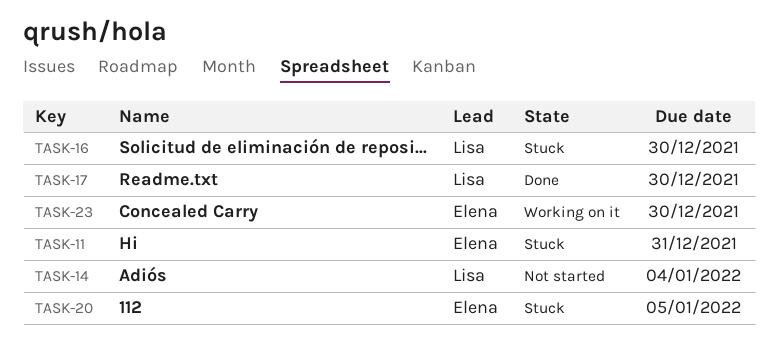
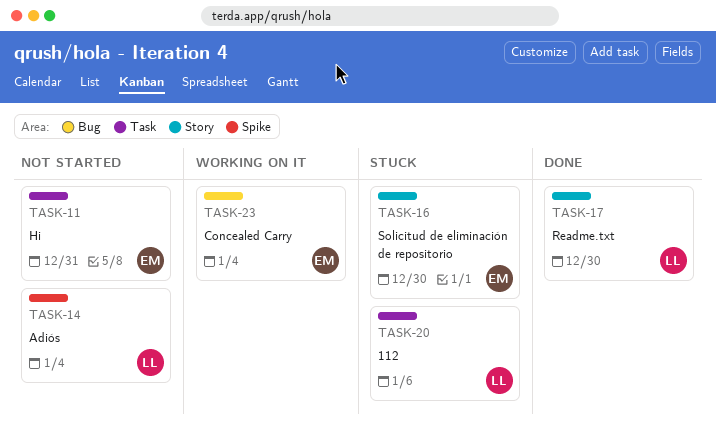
TASK-11, status: Stuck -> Not started
TASK-16, owner: Lisa -> Elena
TASK-20, owner: Elena -> Lisa
TASK-20, due: Jan 5 -> Jan 6
TASK-23, due: Dec 30 -> Jan 4

